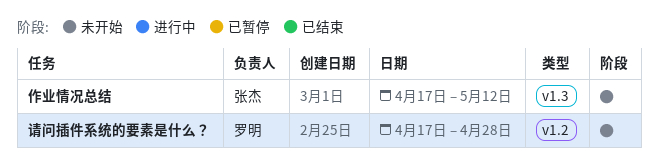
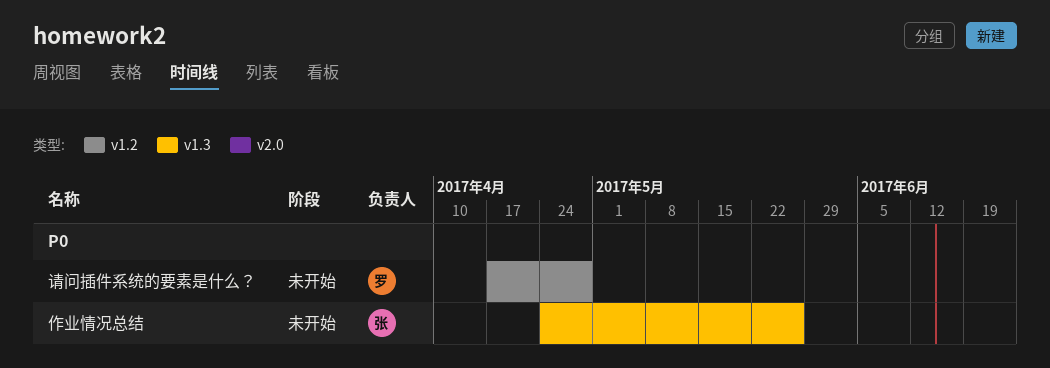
作业情况总结, start: Apr 17 -> Apr 24
作业情况总结, due: May 12 -> May 26

